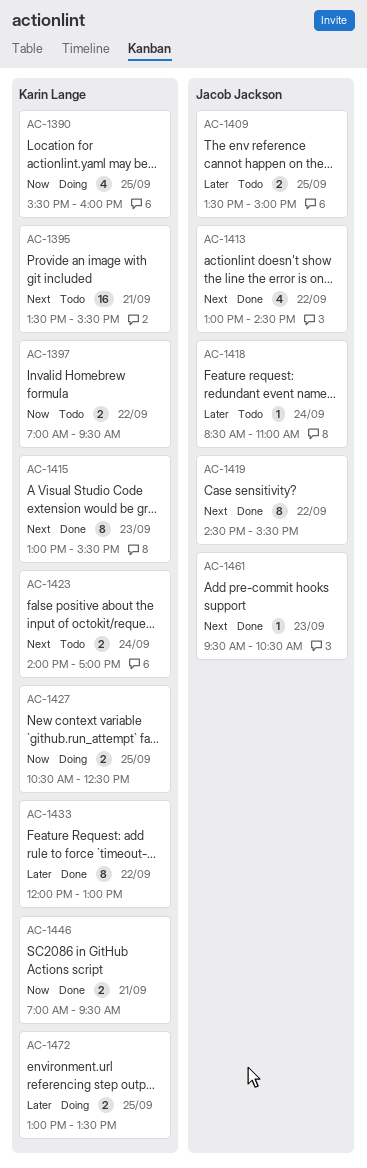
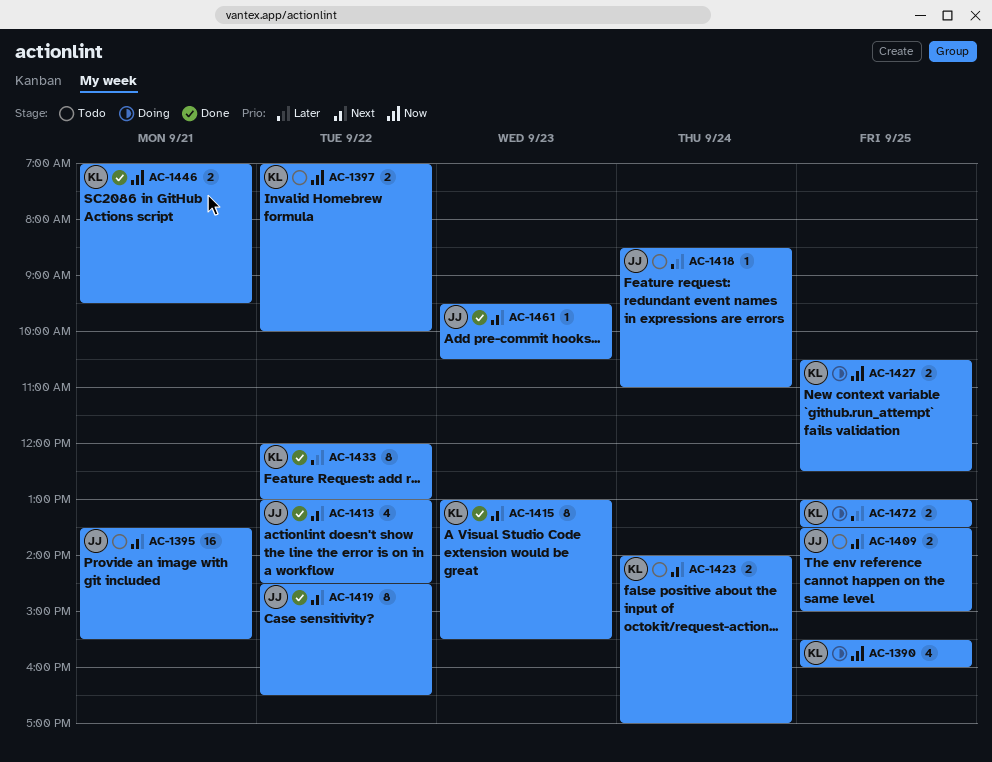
AC-1395, owner: Karin Lange -> Jacob Jackson
AC-1397, ends: 09:30 -> 10:00
AC-1409, priority: Later -> Next
AC-1419, ends: 15:30 -> 16:30

